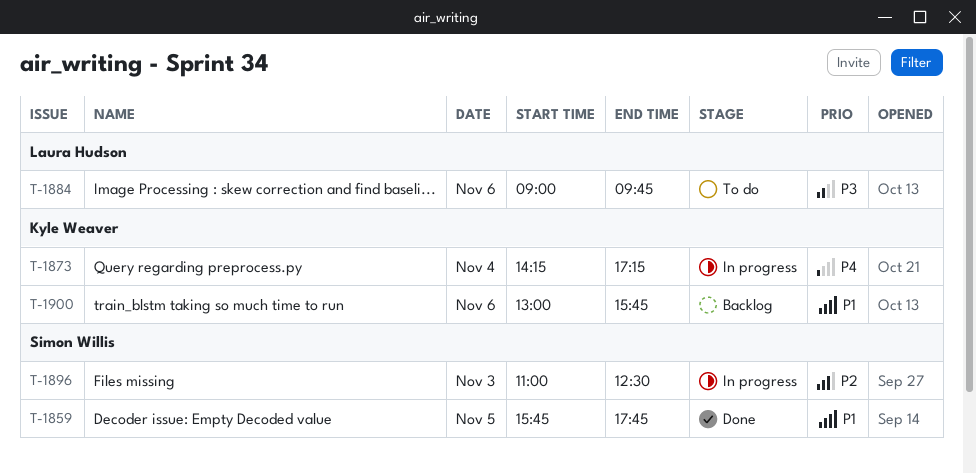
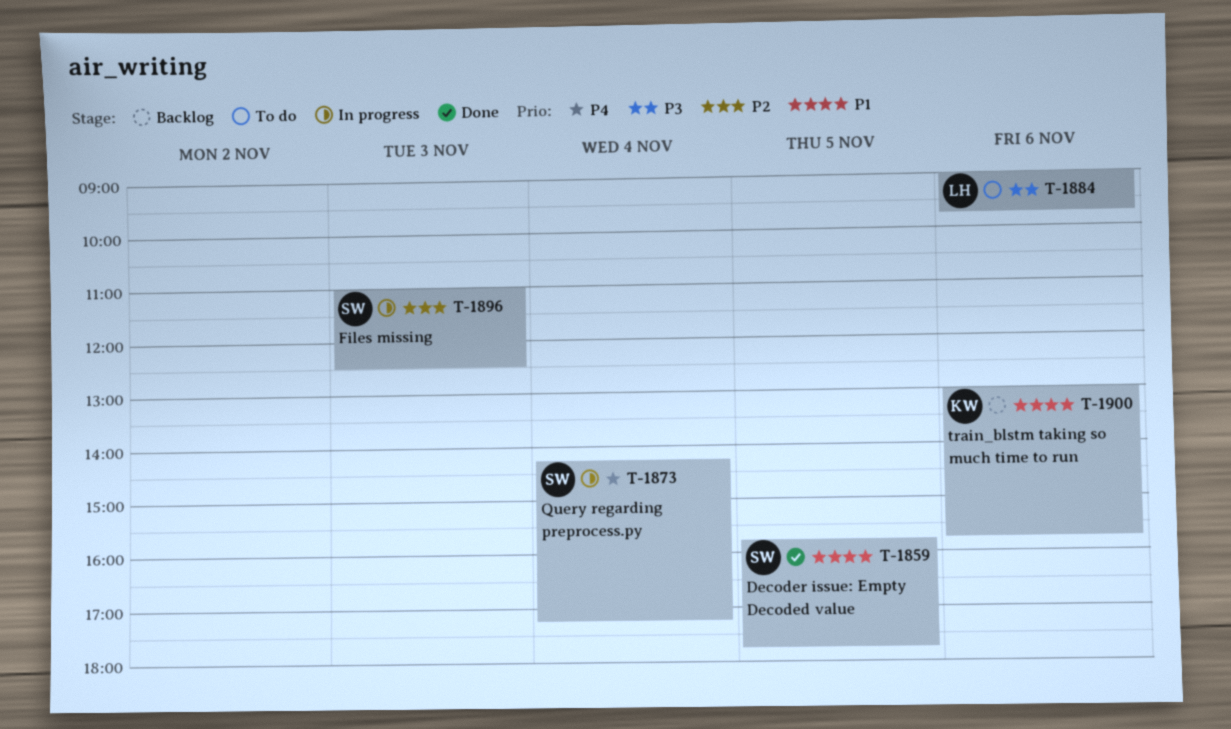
T-1873, owner: Kyle Weaver -> Simon Willis

